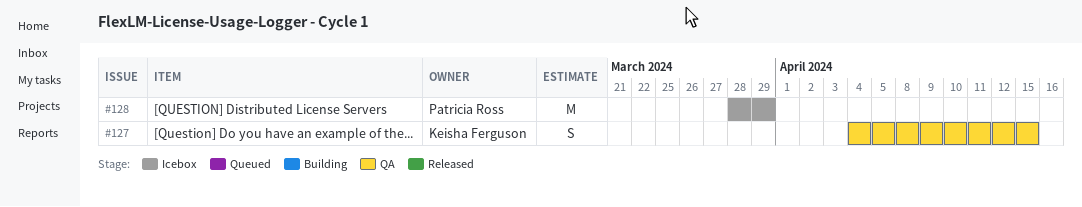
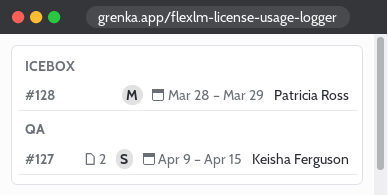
#127, start: Apr 4 -> Apr 9

